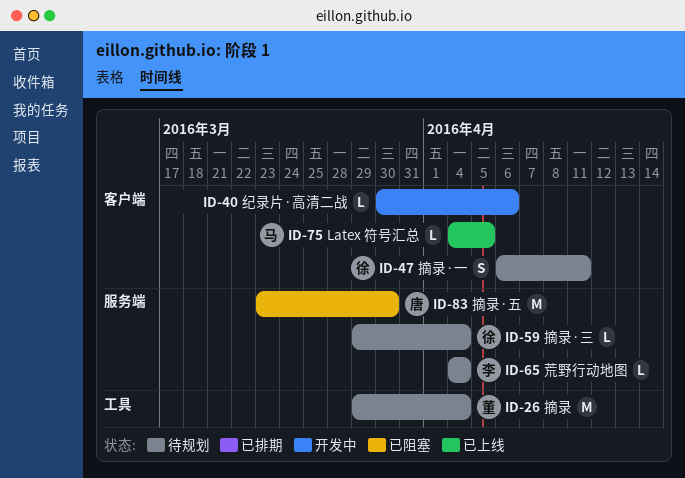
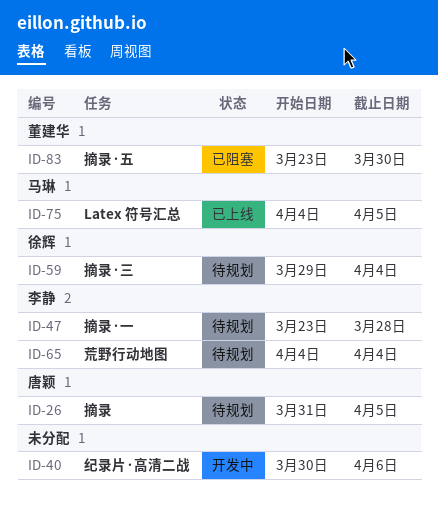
ID-26, owner: 董建华 -> 唐颖
ID-26, start: Mar 29 -> Mar 31
ID-26, due: Apr 4 -> Apr 5
ID-47, owner: 徐辉 -> 李静
ID-47, start: Apr 6 -> Mar 23
ID-47, due: Apr 11 -> Mar 28
ID-83, owner: 唐颖 -> 董建华

